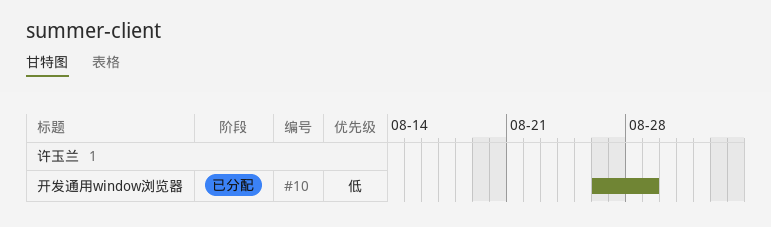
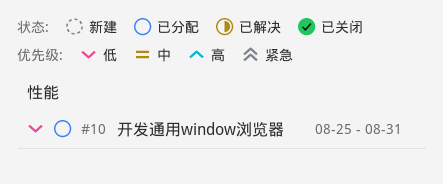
#10, start: Aug 26 -> Aug 25
#10, due: Aug 29 -> Aug 31

